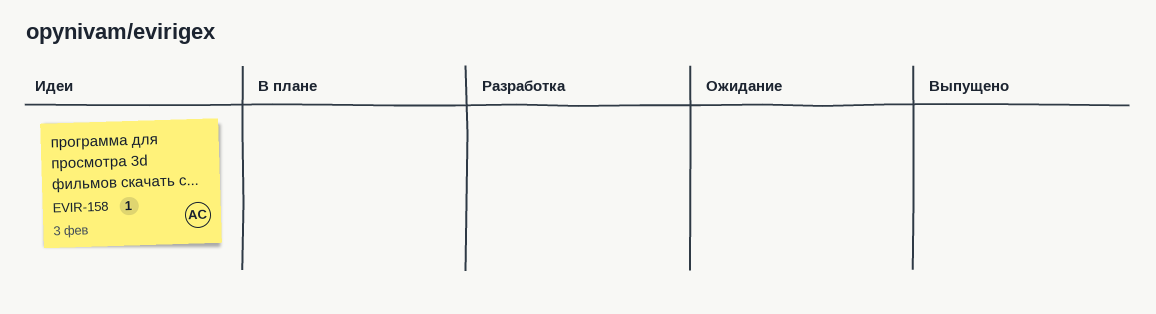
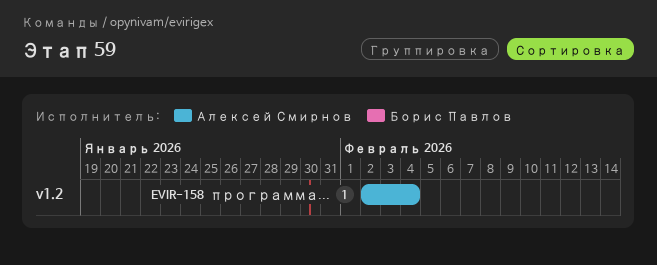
EVIR-158, due: Feb 3 -> Feb 4

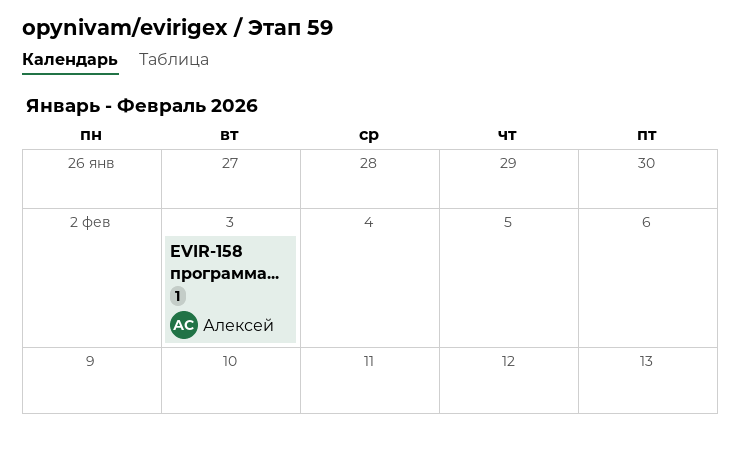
EVIR-158, due: Feb 4 -> Feb 3

